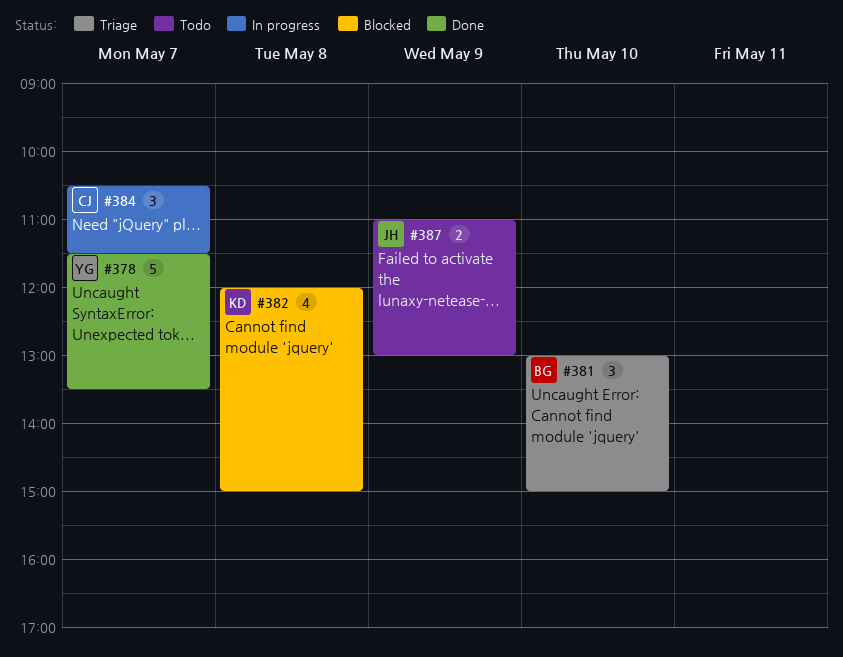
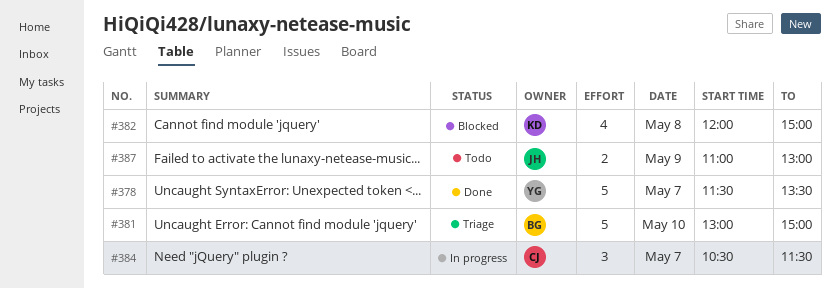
#381, estimate: 3 -> 5

